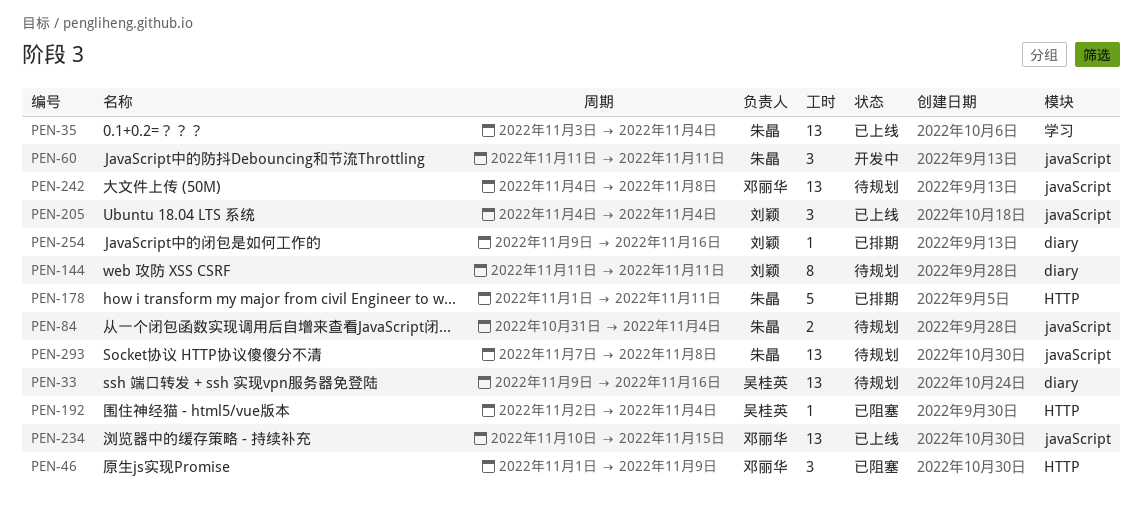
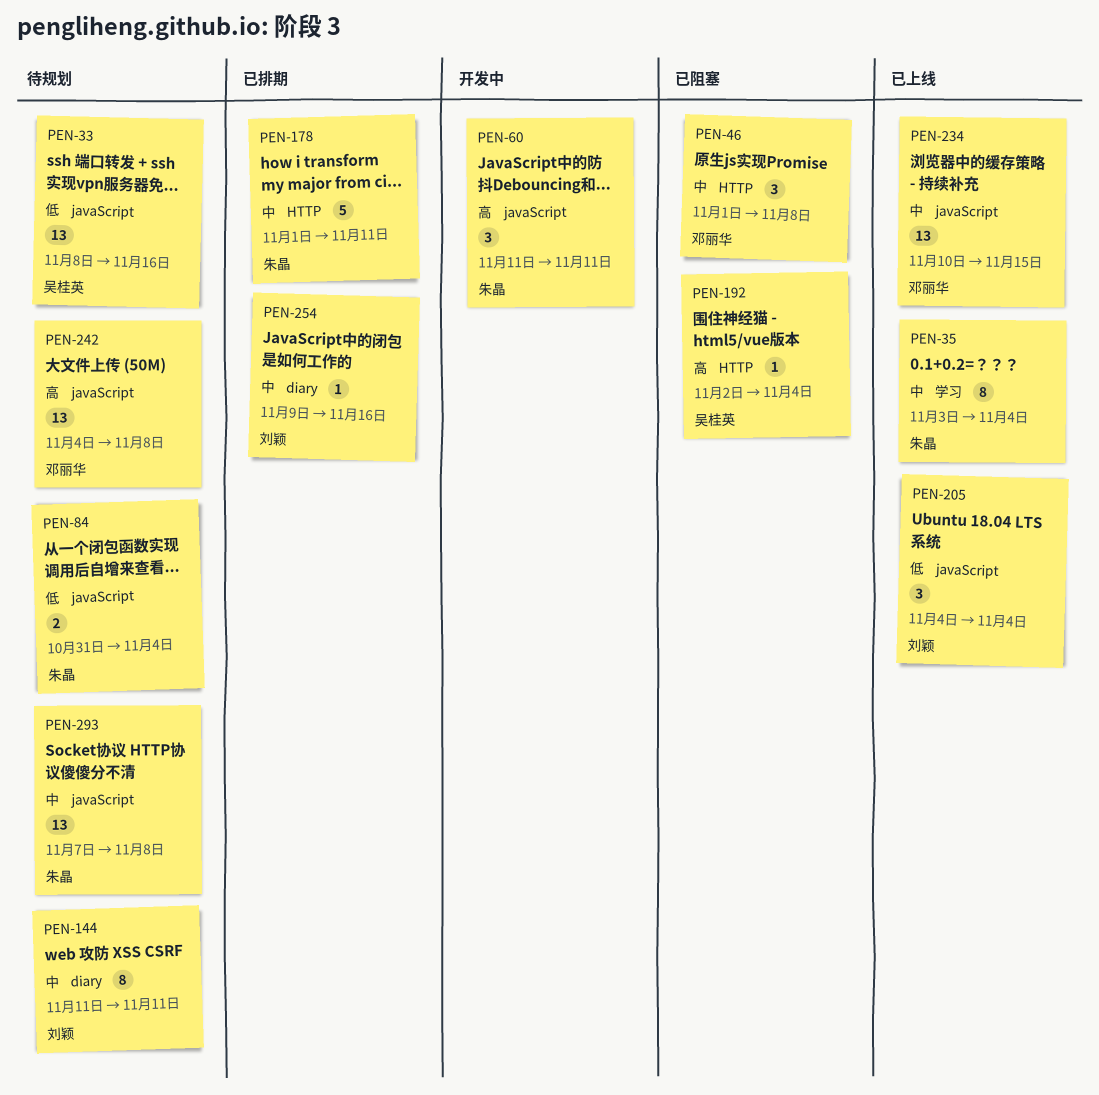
PEN-33, label: diary -> javaScript
PEN-33, start: Nov 9 -> Nov 8
PEN-35, estimate: 13 -> 8
PEN-46, due: Nov 9 -> Nov 8

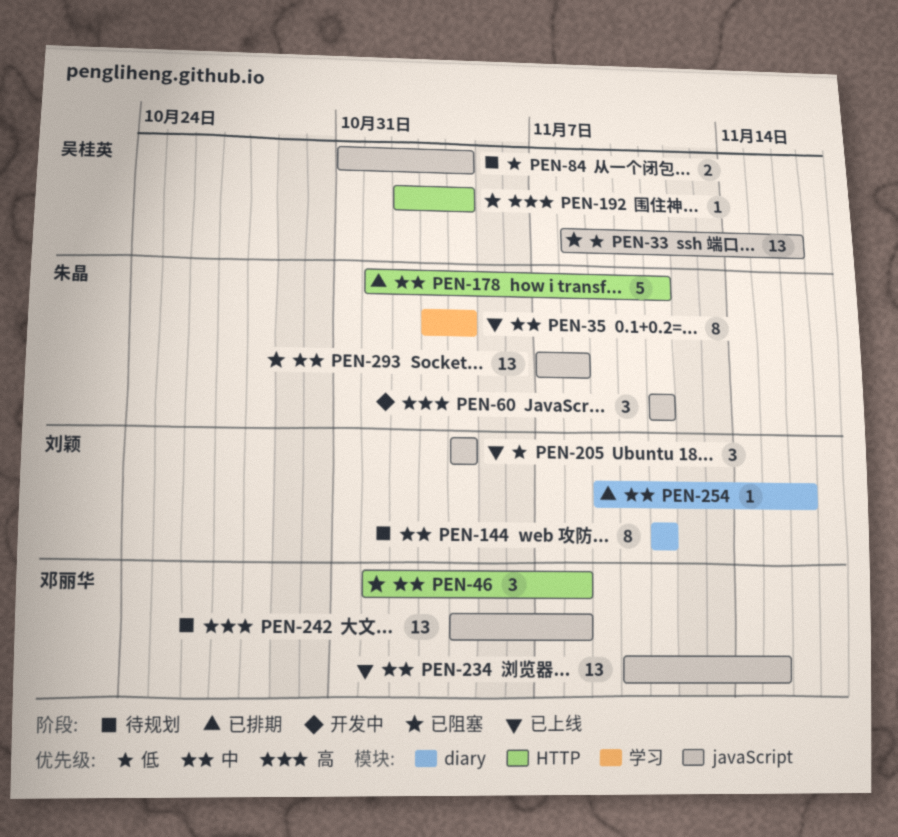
PEN-33, status: 待规划 -> 已阻塞
PEN-84, owner: 朱晶 -> 吴桂英
PEN-293, status: 待规划 -> 已阻塞

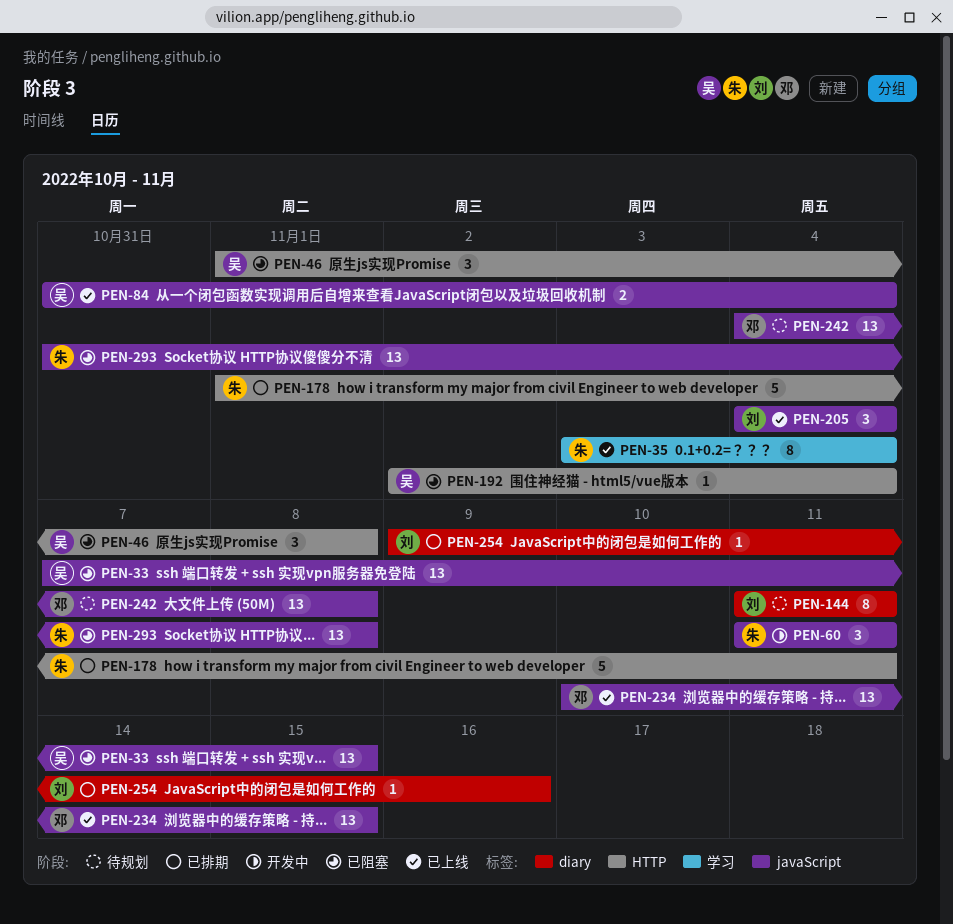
PEN-33, start: Nov 8 -> Nov 7
PEN-33, due: Nov 16 -> Nov 15
PEN-46, owner: 邓丽华 -> 吴桂英
PEN-84, status: 待规划 -> 已上线
PEN-293, start: Nov 7 -> Oct 31

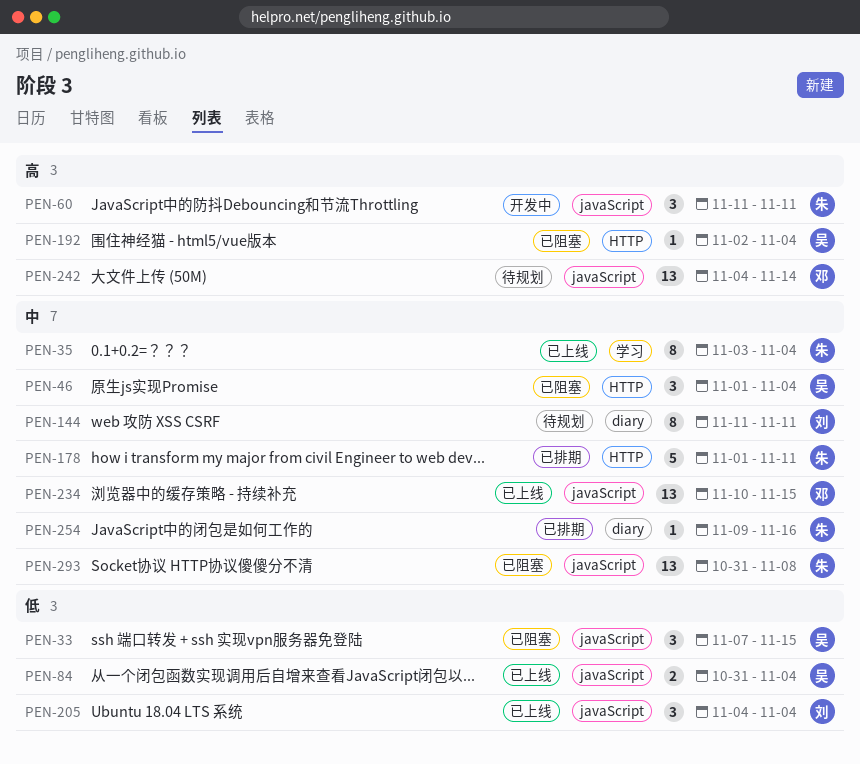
PEN-33, estimate: 13 -> 3
PEN-46, due: Nov 8 -> Nov 4
PEN-242, due: Nov 8 -> Nov 14
PEN-254, owner: 刘 -> 朱

